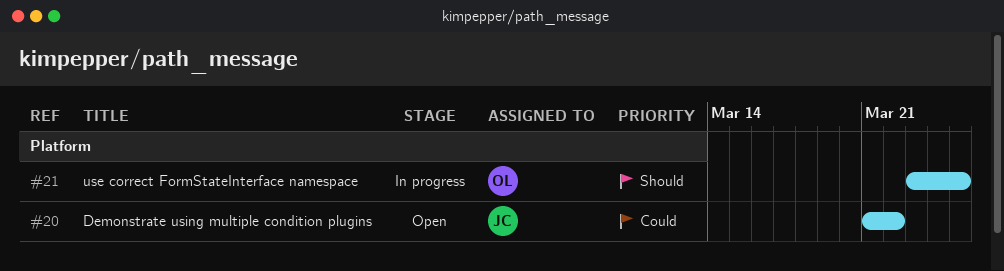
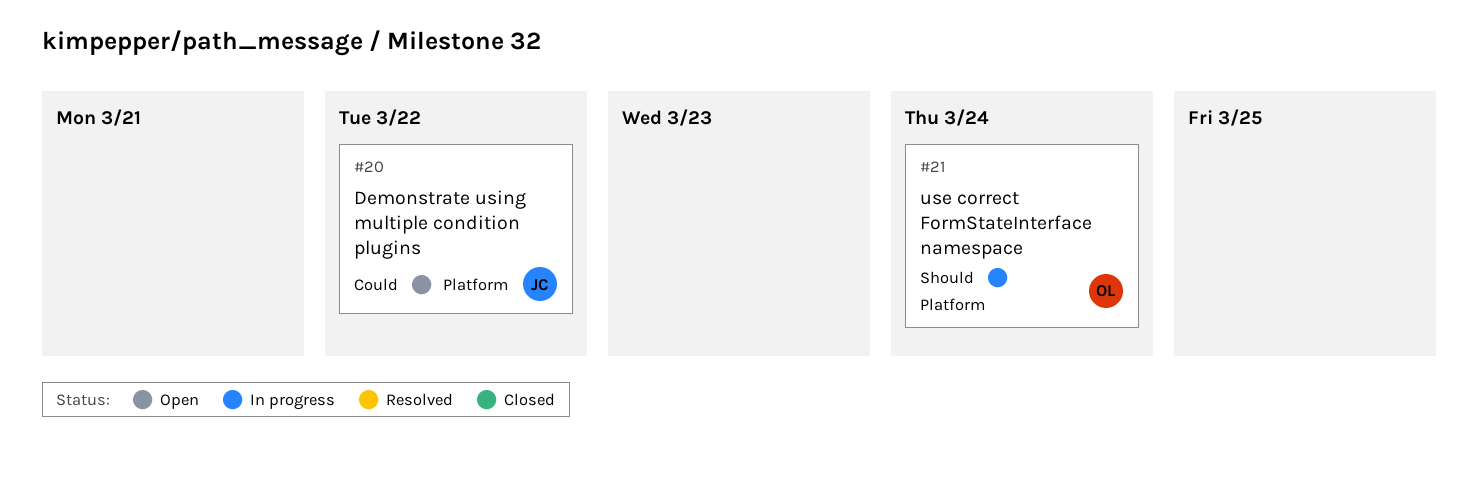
#21, due: Mar 25 -> Mar 24

